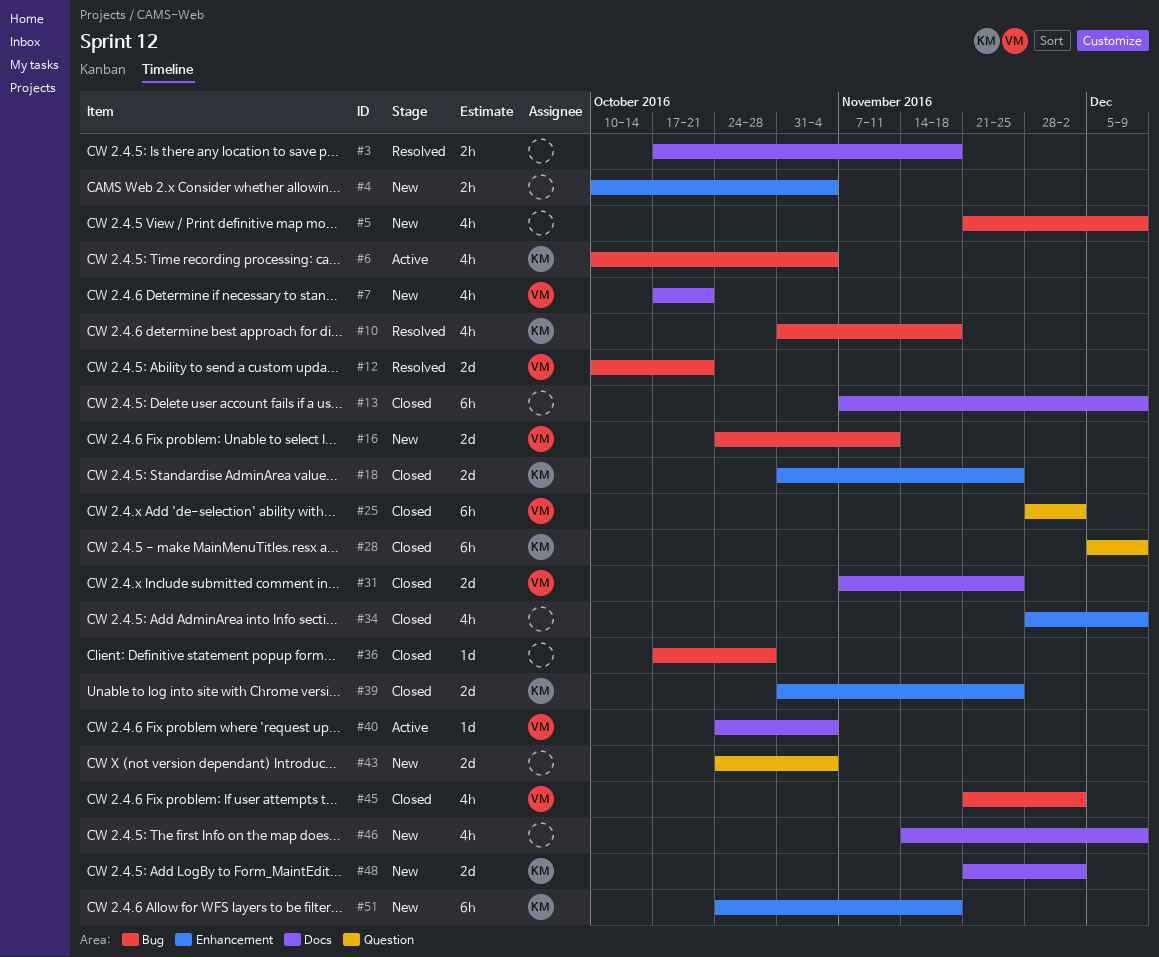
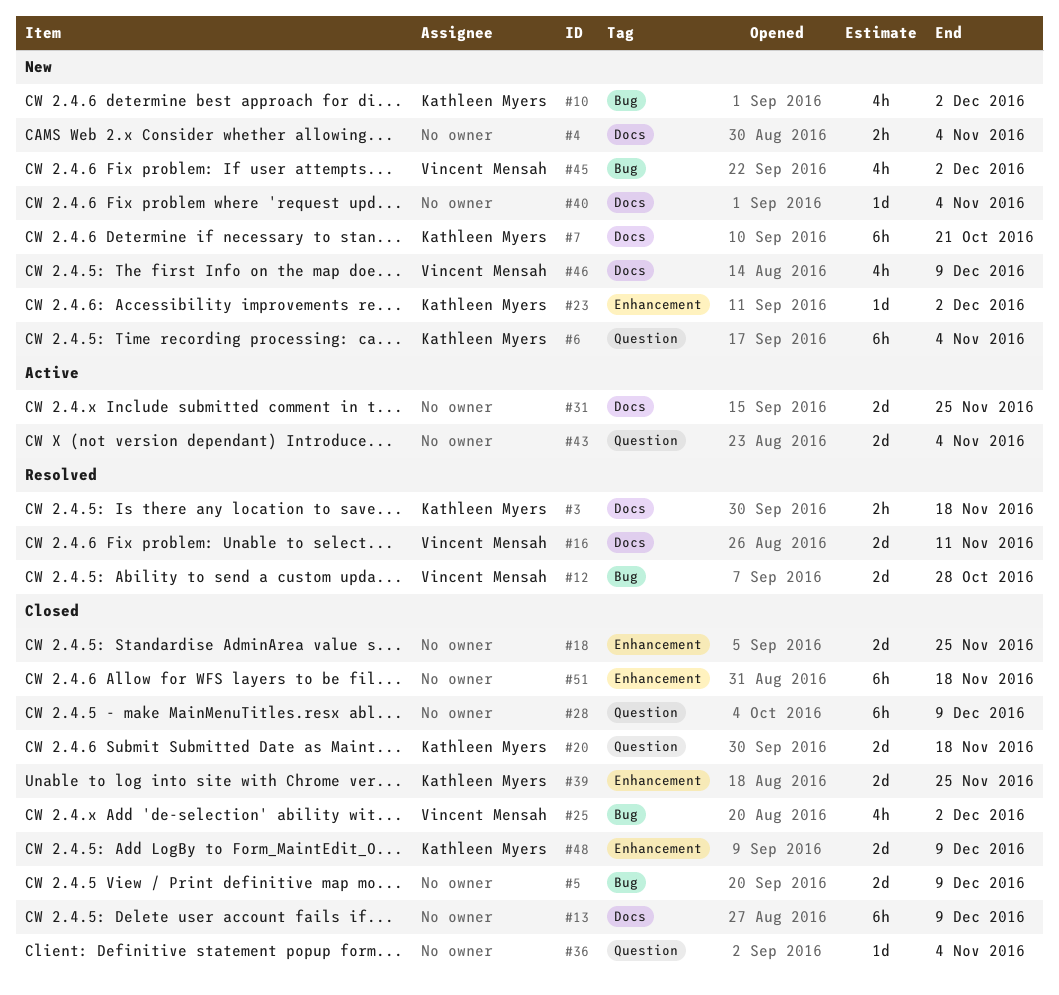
#3, owner: none -> Kathleen Myers
#4, label: Enhancement -> Docs
#5, status: New -> Closed
#5, estimate: 4h -> 2d
#6, status: Active -> New
#6, label: Bug -> Question
#6, estimate: 4h -> 6h
#7, owner: Vincent Mensah -> Kathleen Myers
#7, estimate: 4h -> 6h
#10, status: Resolved -> New
#10, due: Nov 18 -> Dec 2
#12, due: Oct 21 -> Oct 28
#16, status: New -> Resolved
#16, label: Bug -> Docs
#18, owner: Kathleen Myers -> none
#20: none -> present
#23: none -> present
#25, label: Question -> Bug
#25, estimate: 6h -> 4h
#28, owner: Kathleen Myers -> none
#31, status: Closed -> Active
#31, owner: Vincent Mensah -> none
#34: present -> none
#36, label: Bug -> Question
#36, due: Oct 28 -> Nov 4
#40, status: Active -> New
#40, owner: Vincent Mensah -> none
#43, status: New -> Active
#45, status: Closed -> New
#46, owner: none -> Vincent Mensah
#48, status: New -> Closed
#48, label: Docs -> Enhancement
#48, due: Dec 2 -> Dec 9
#51, status: New -> Closed
#51, owner: Kathleen Myers -> none

